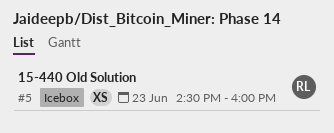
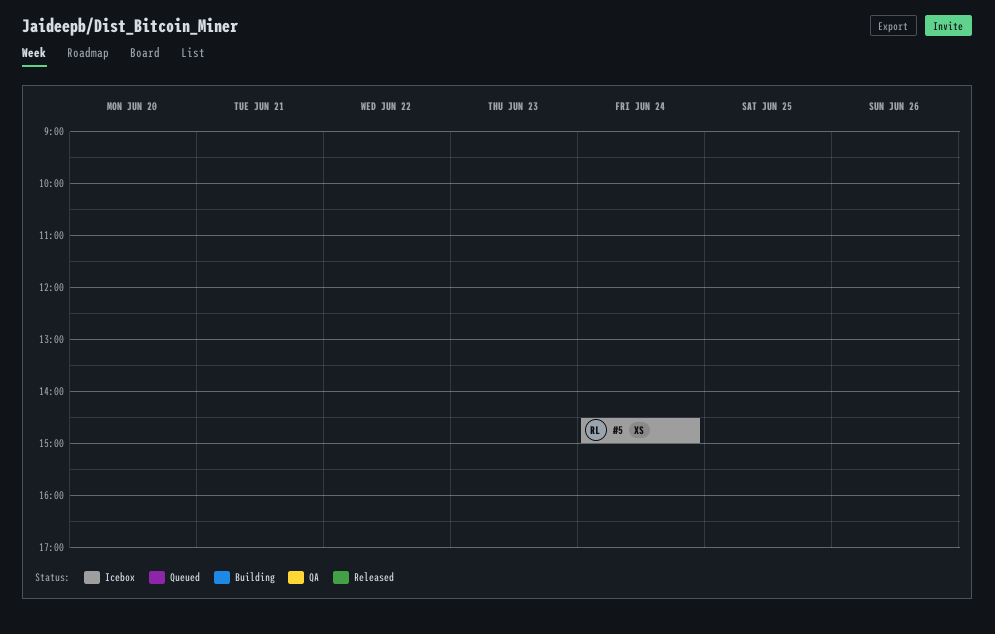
#5, day: Jun 23 -> Jun 24
#5, ends: 16:00 -> 15:00

